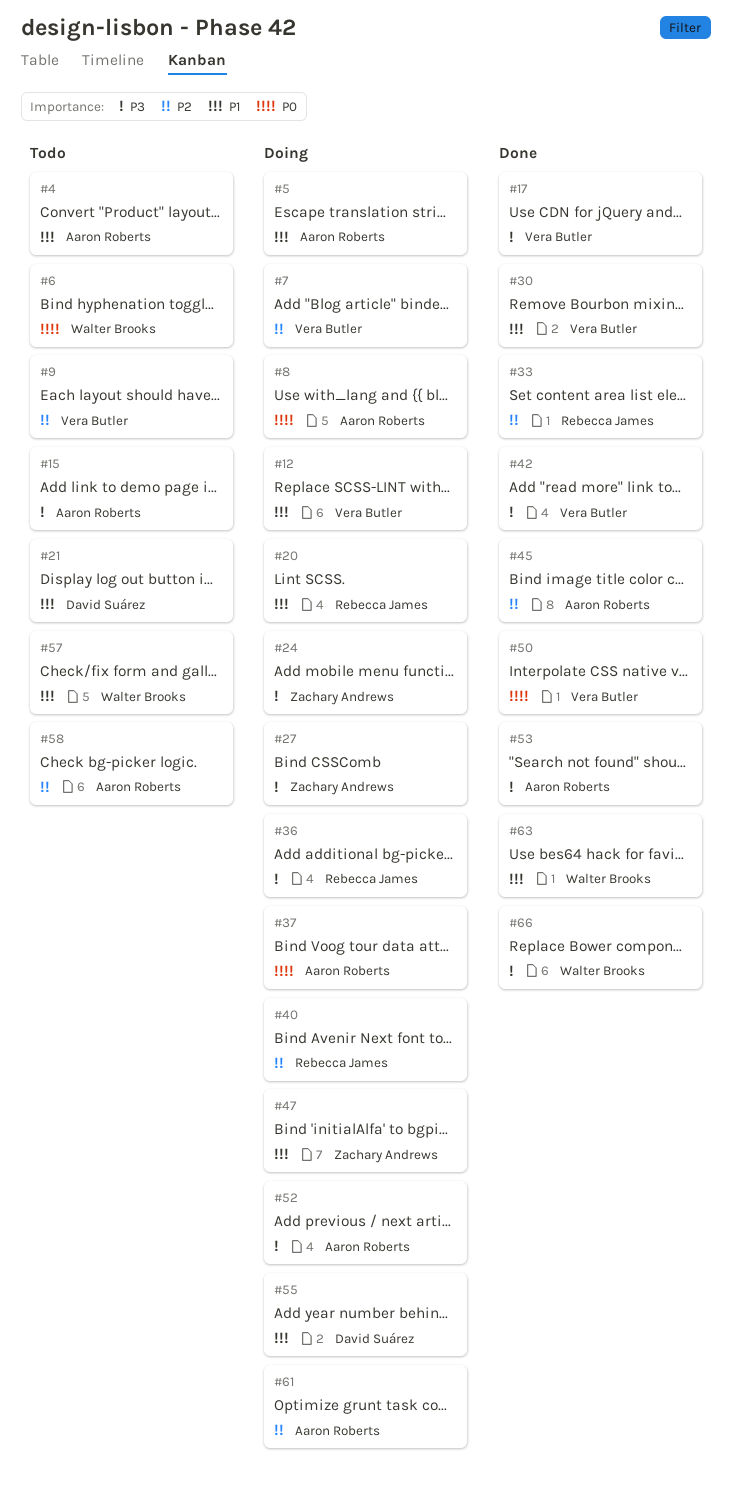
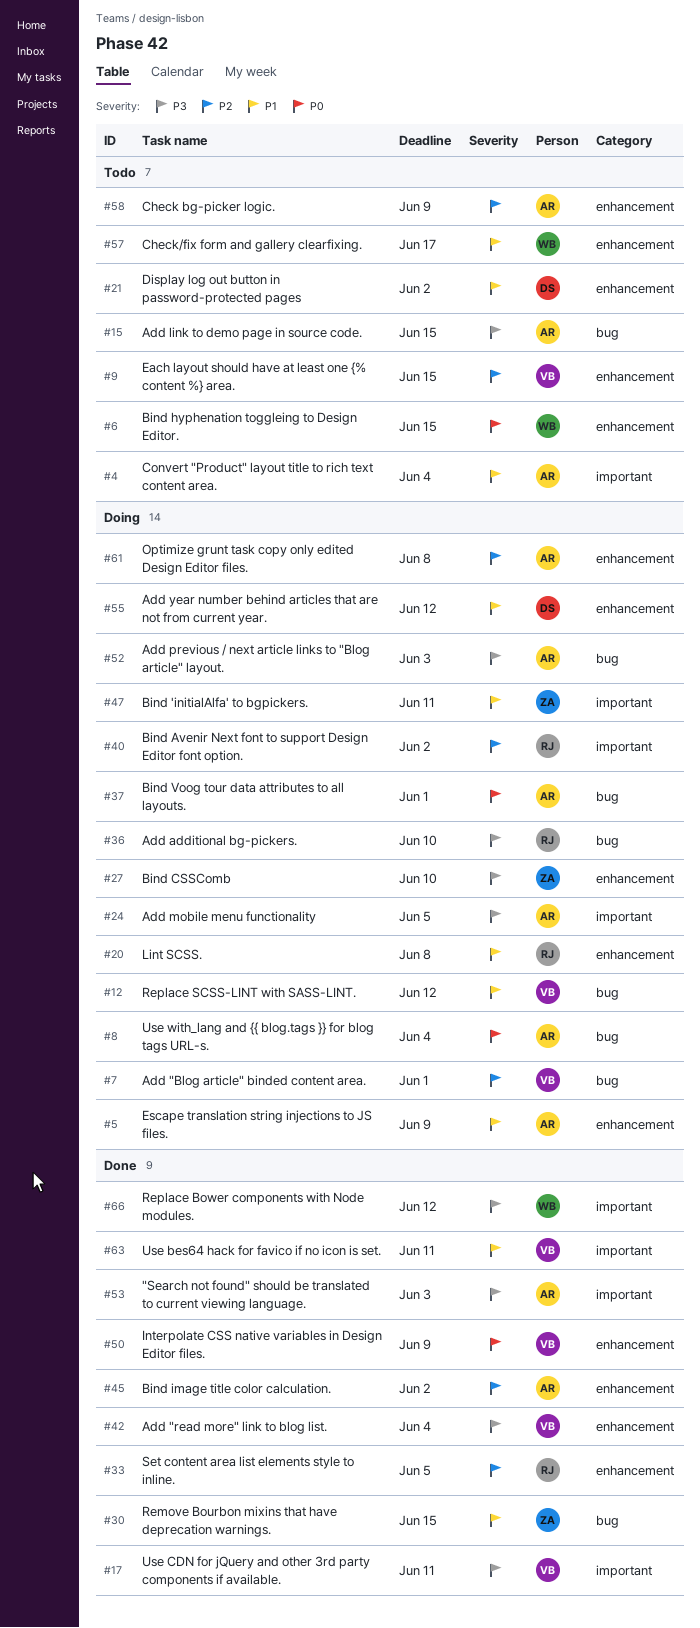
#24, owner: Zachary Andrews -> Aaron Roberts
#30, owner: Vera Butler -> Zachary Andrews
#63, owner: Walter Brooks -> Vera Butler

